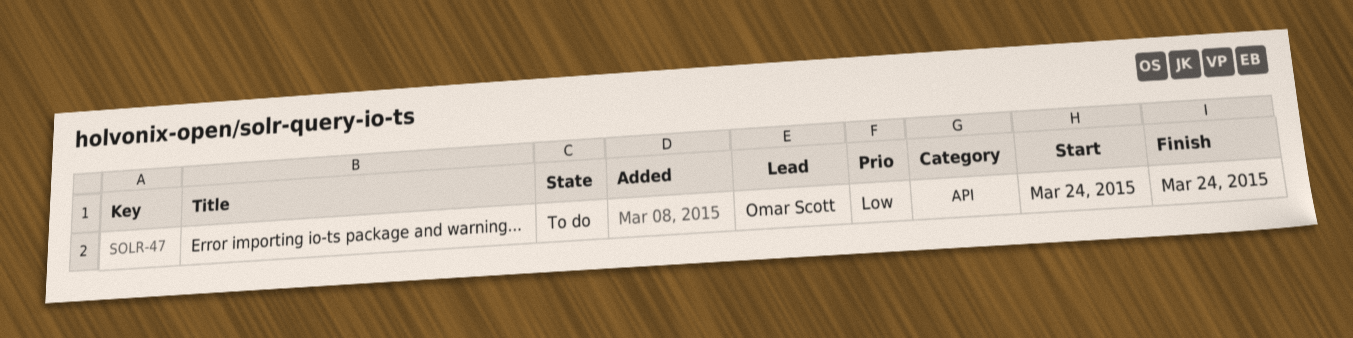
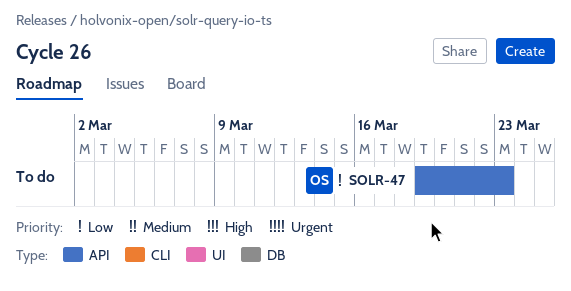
SOLR-47, start: Mar 24 -> Mar 19
SOLR-47, due: Mar 24 -> Mar 23

